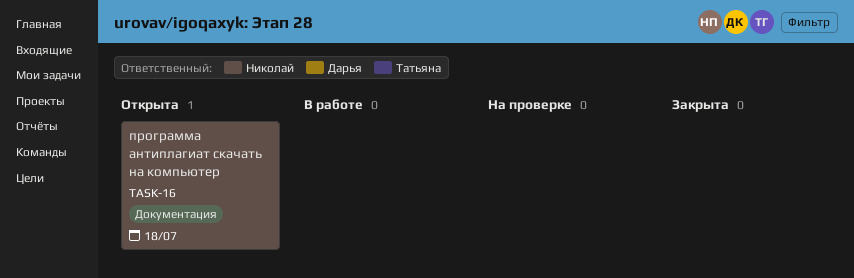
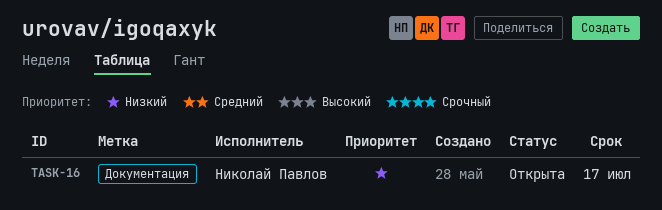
TASK-16, due: Jul 18 -> Jul 17

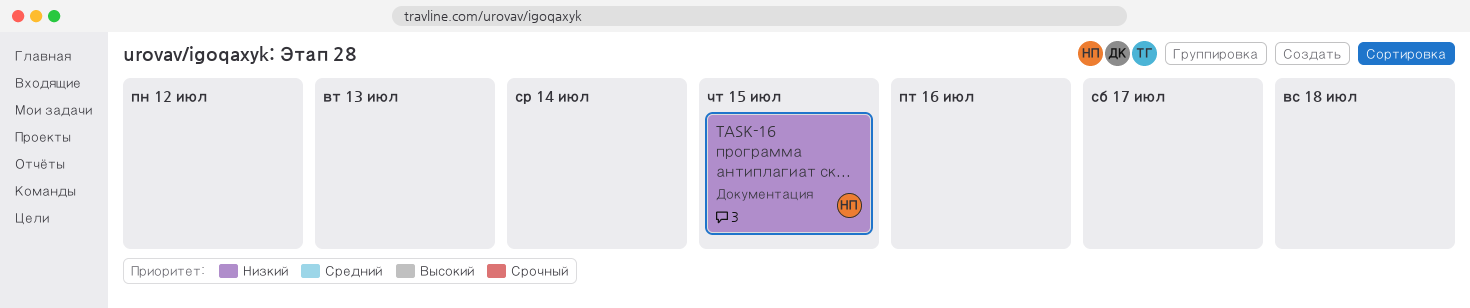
TASK-16, due: Jul 17 -> Jul 15

